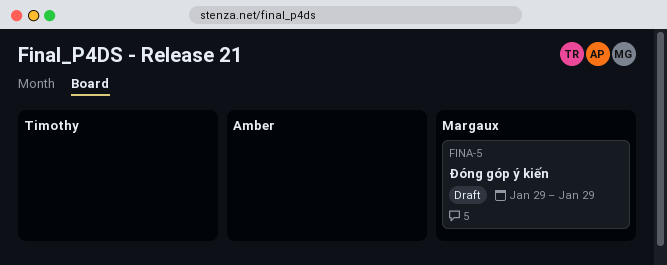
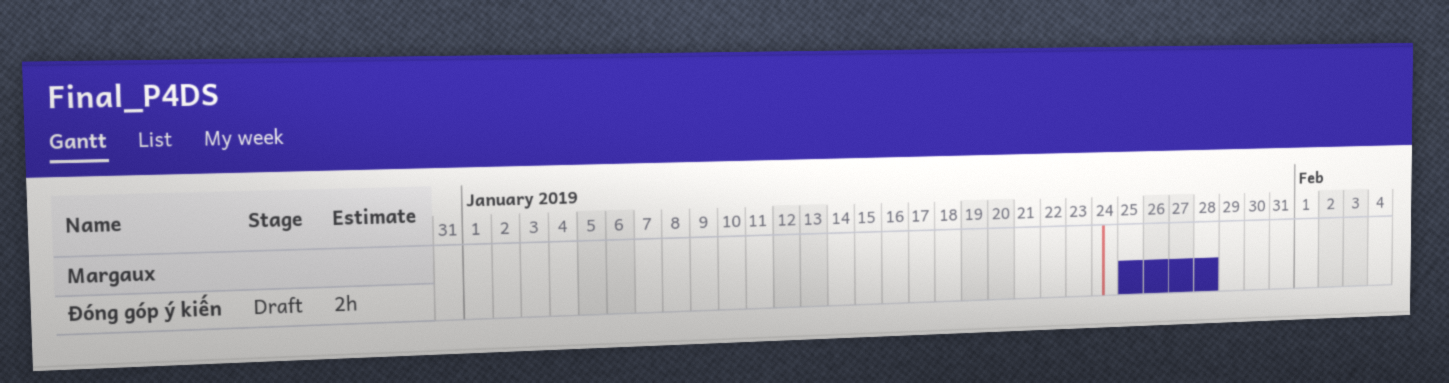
Đóng góp ý kiến, start: Jan 29 -> Jan 25
Đóng góp ý kiến, due: Jan 29 -> Jan 28

